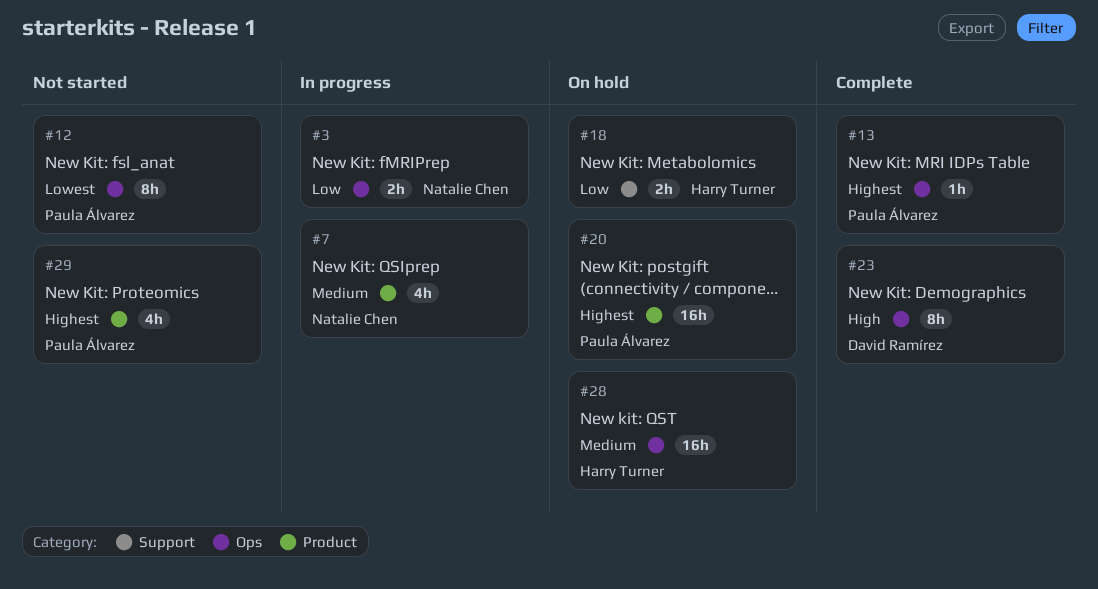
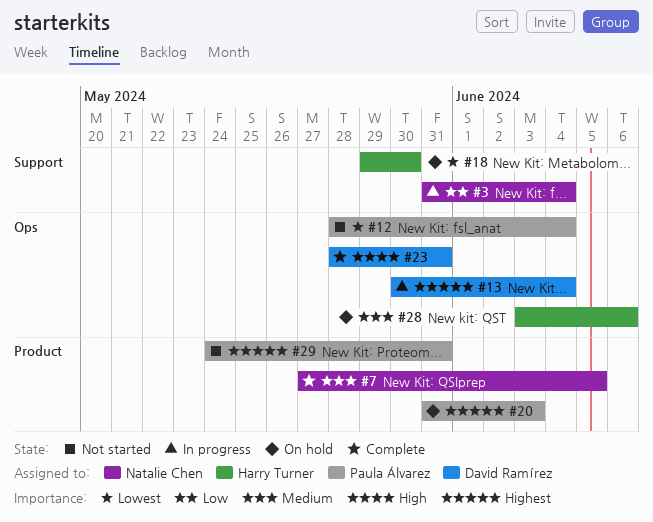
#3, label: Ops -> Support
#7, status: In progress -> Complete
#13, status: Complete -> In progress
#13, owner: Paula Álvarez -> David Ramírez
#18, priority: Low -> Lowest

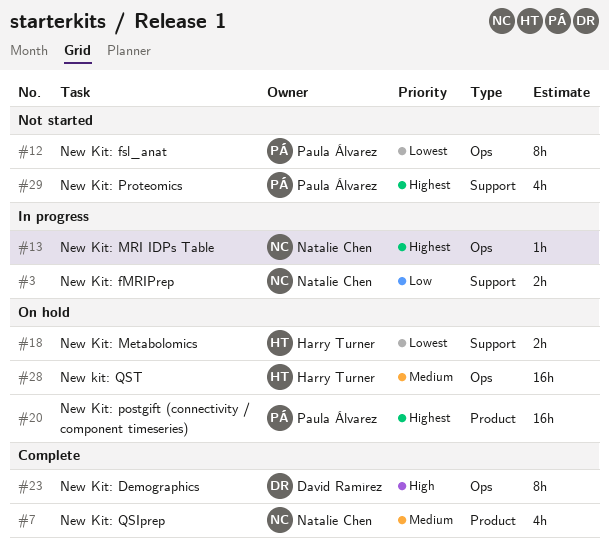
#13, owner: David Ramírez -> Natalie Chen
#29, label: Product -> Support

